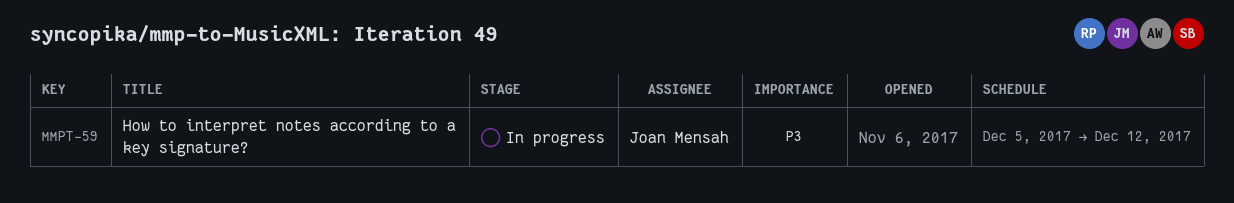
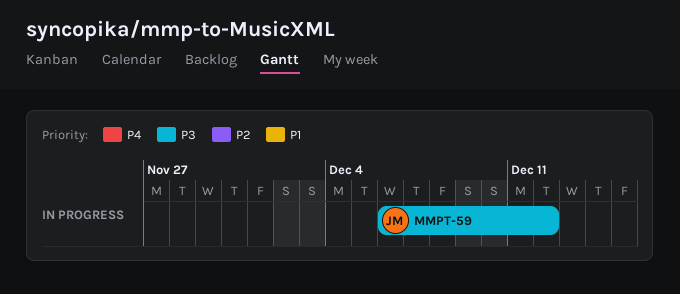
MMPT-59, start: Dec 5 -> Dec 6

